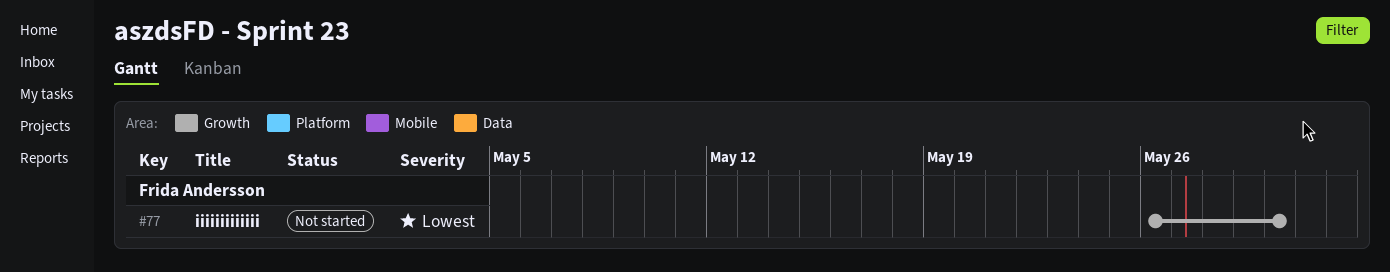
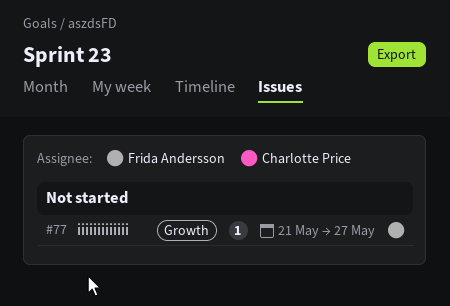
#77, start: May 26 -> May 21
#77, due: May 30 -> May 27

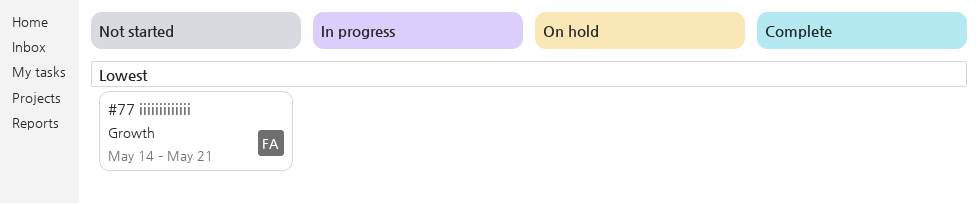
#77, start: May 21 -> May 14
#77, due: May 27 -> May 21

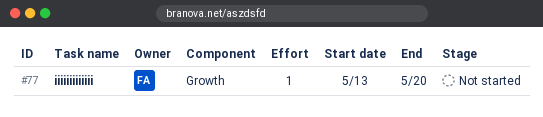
#77, start: May 14 -> May 13
#77, due: May 21 -> May 20

